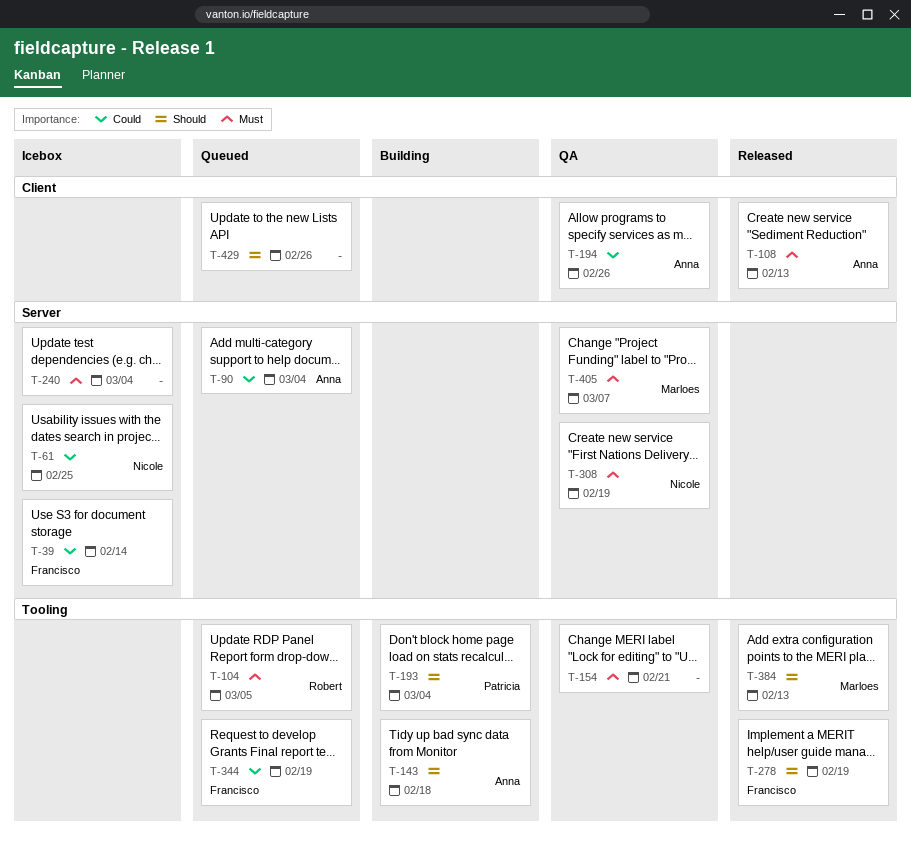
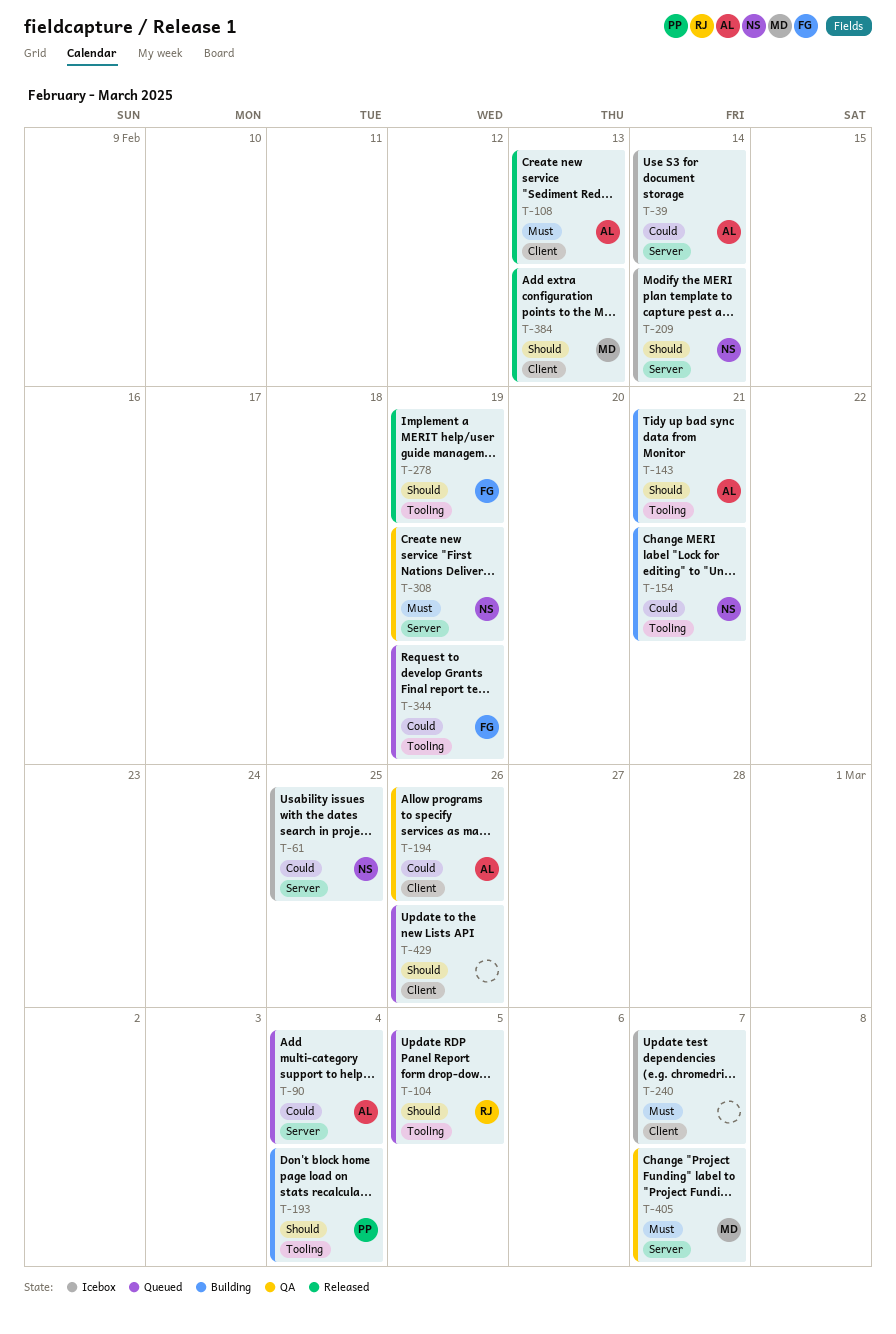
T-39, owner: Francisco -> Anna
T-104, priority: Must -> Should
T-143, due: Feb 18 -> Feb 21
T-154, status: QA -> Building
T-154, owner: none -> Nicole
T-154, priority: Must -> Could
T-209: none -> present
T-240, label: Server -> Client
T-240, due: Mar 4 -> Mar 7
T-384, label: Tooling -> Client

